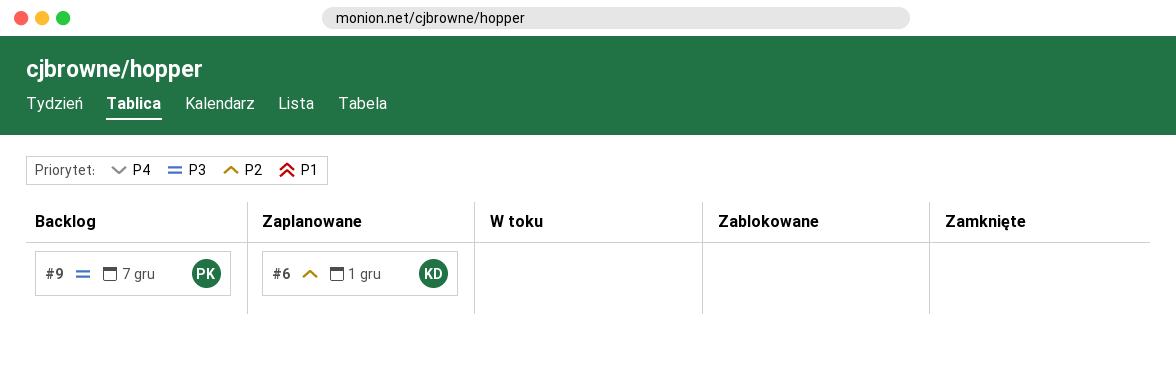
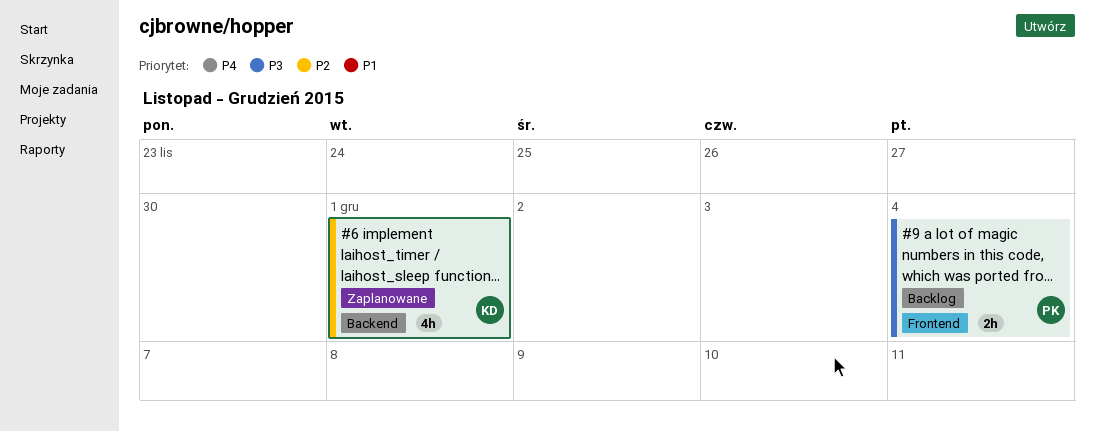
#9, due: Dec 7 -> Dec 4

